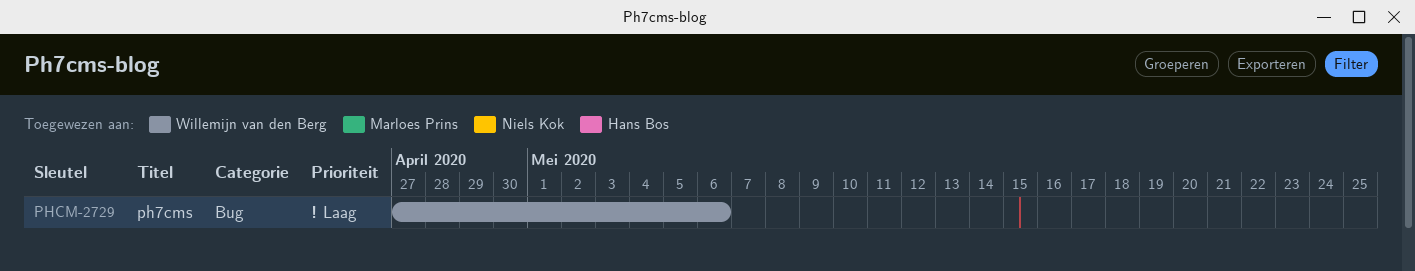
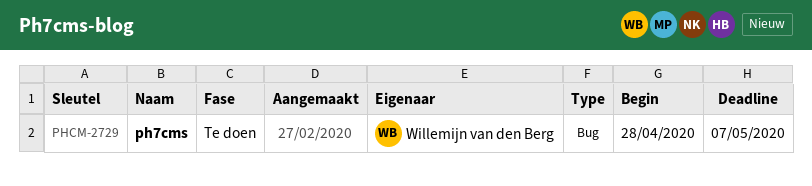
PHCM-2729, start: Apr 27 -> Apr 28
PHCM-2729, due: May 6 -> May 7

